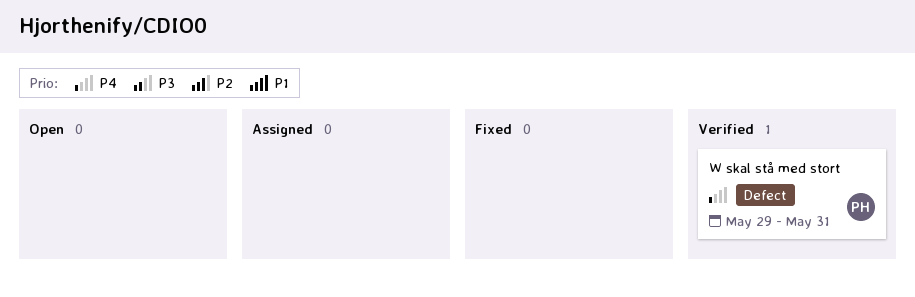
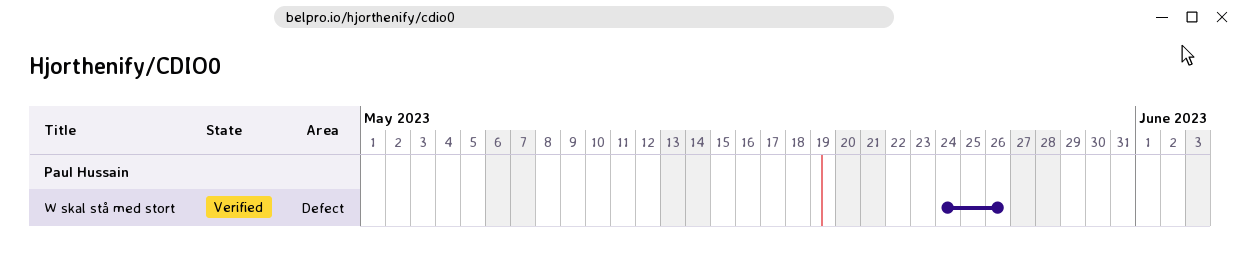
W skal stå med stort, start: May 29 -> May 24
W skal stå med stort, due: May 31 -> May 26

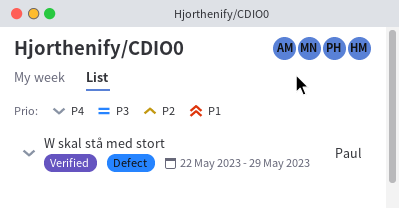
W skal stå med stort, start: May 24 -> May 22
W skal stå med stort, due: May 26 -> May 29

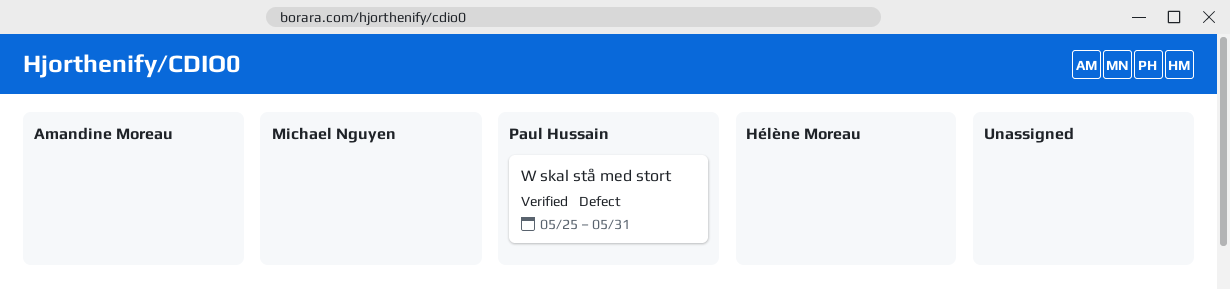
W skal stå med stort, start: May 22 -> May 25
W skal stå med stort, due: May 29 -> May 31

